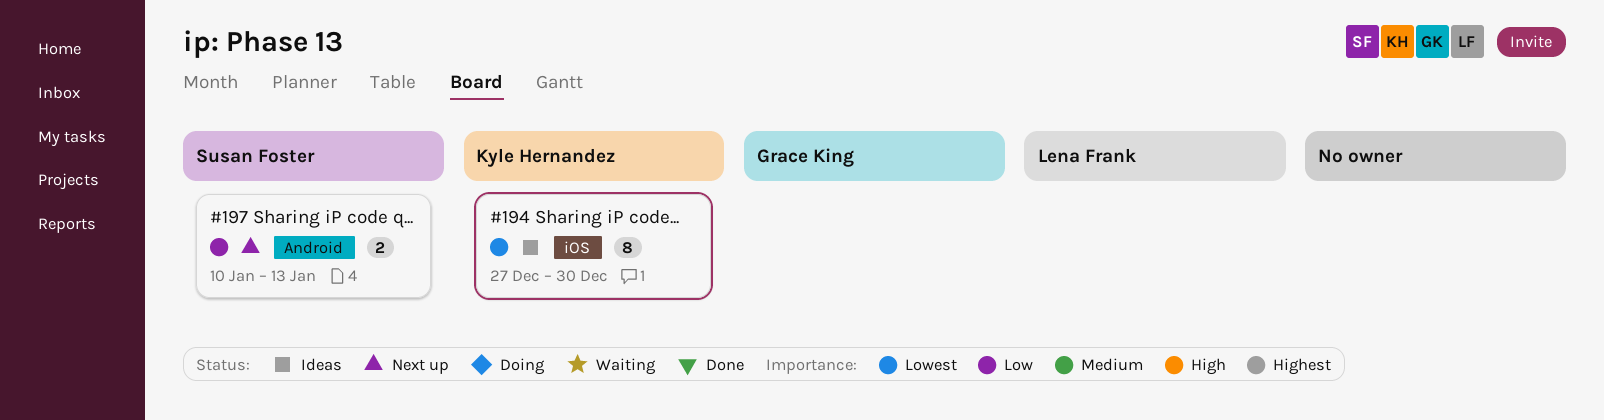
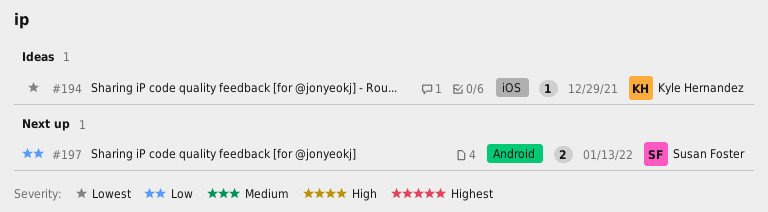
#194, estimate: 8 -> 1
#194, due: Dec 30 -> Dec 29

